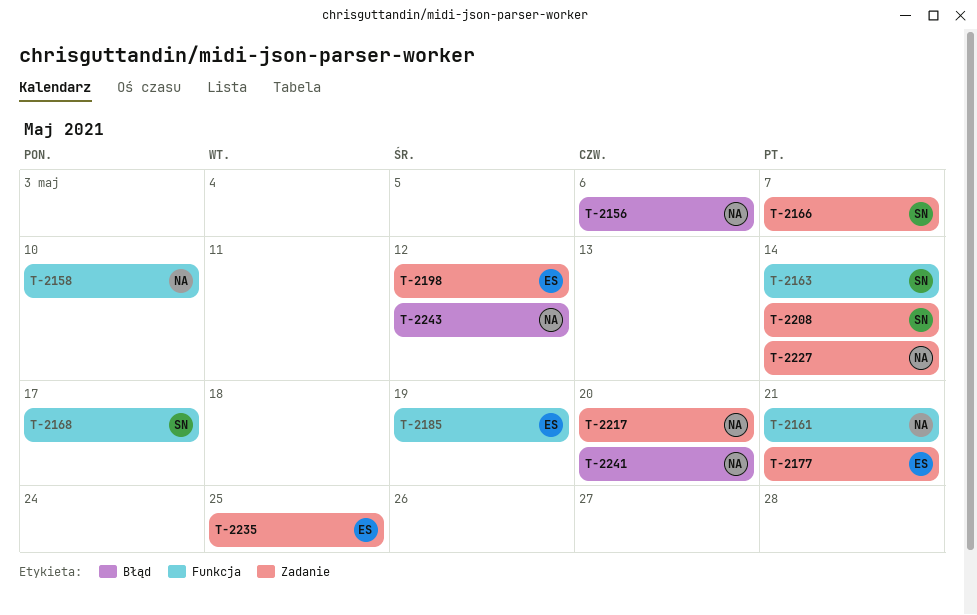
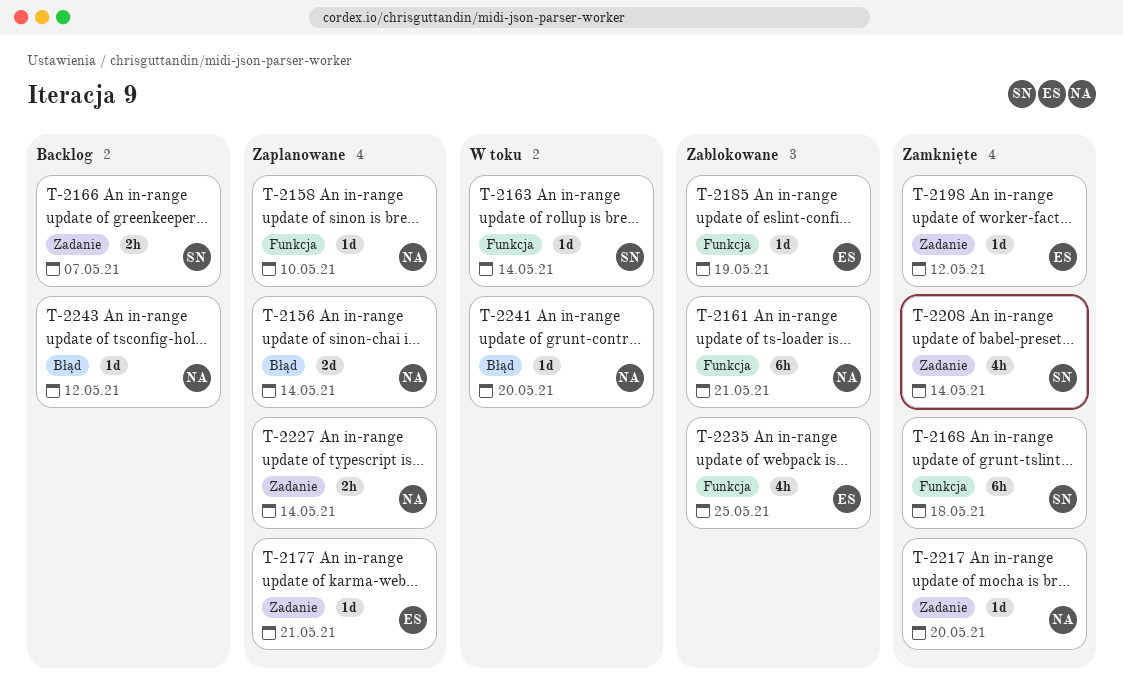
T-2156, due: May 6 -> May 14
T-2168, due: May 17 -> May 18
T-2235, label: Zadanie -> Funkcja

